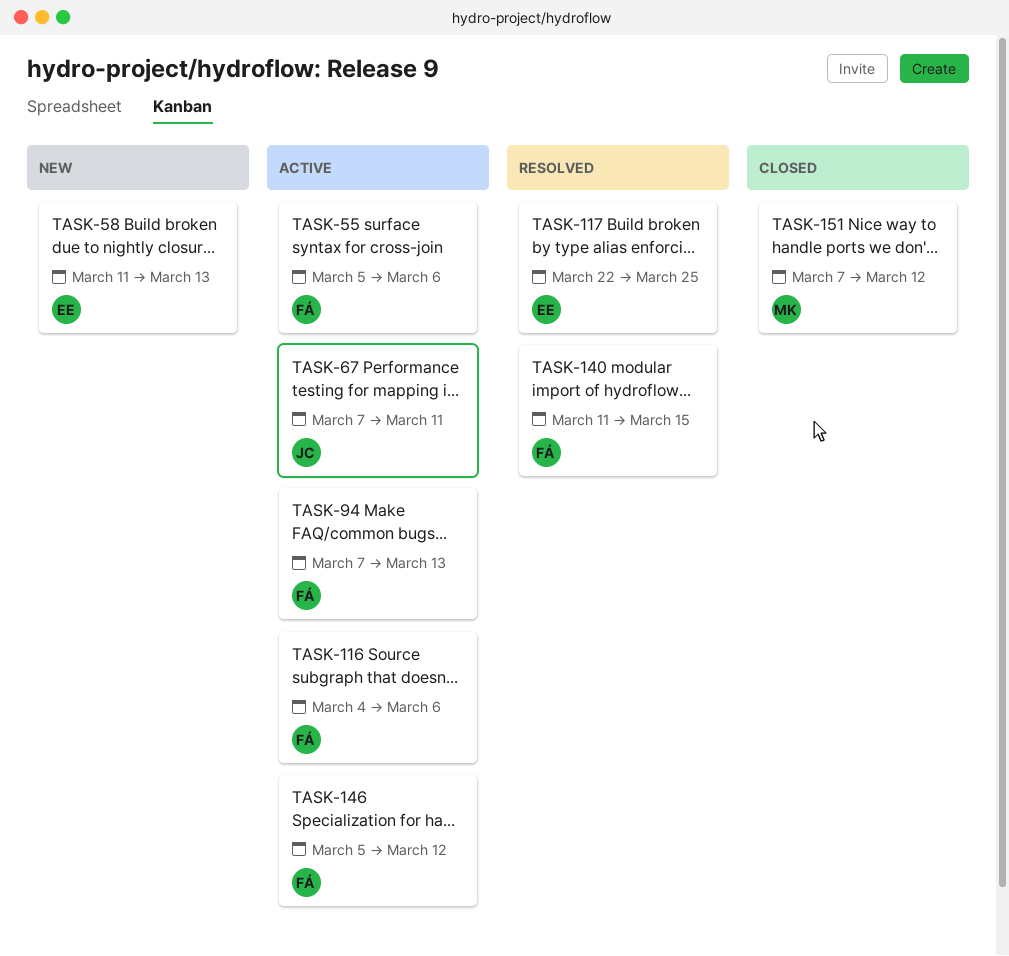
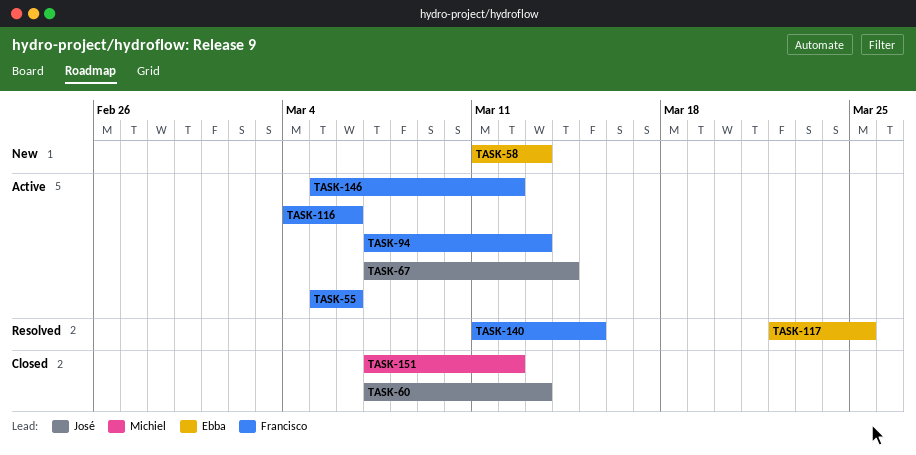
TASK-60: none -> present
TASK-67, due: Mar 11 -> Mar 14

